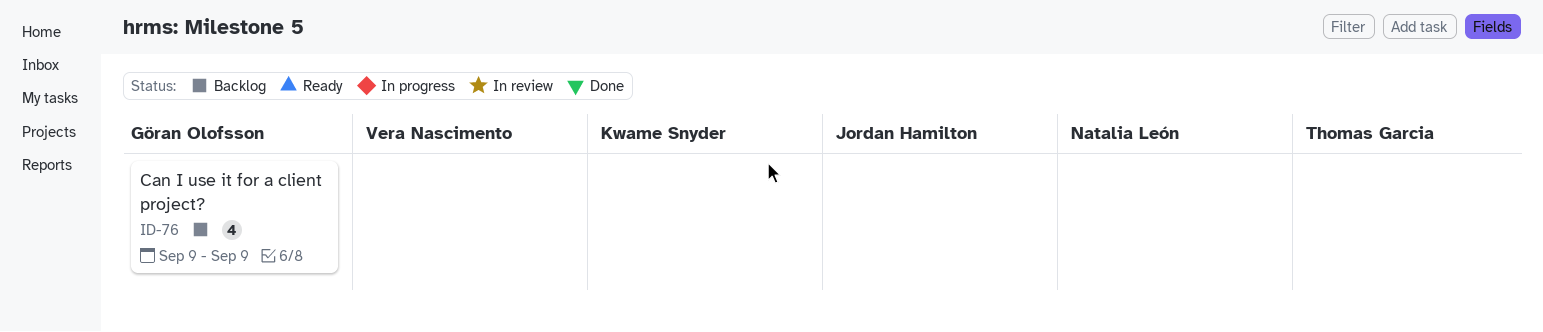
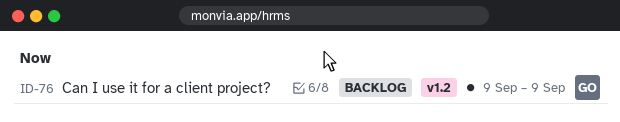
ID-76, estimate: 4 -> 1

